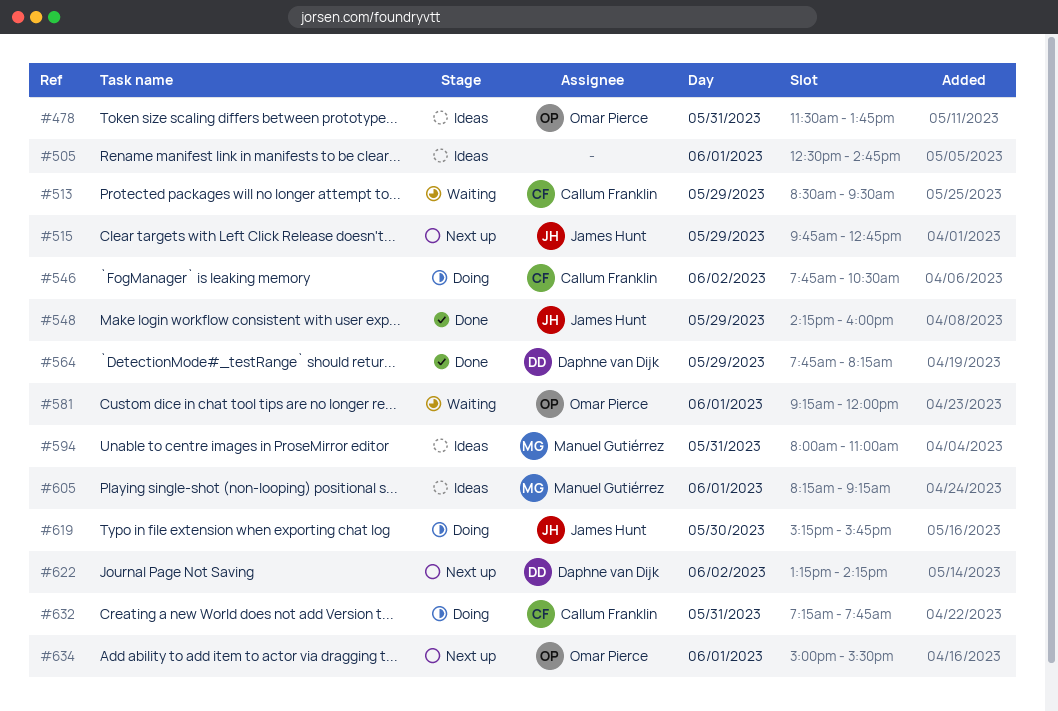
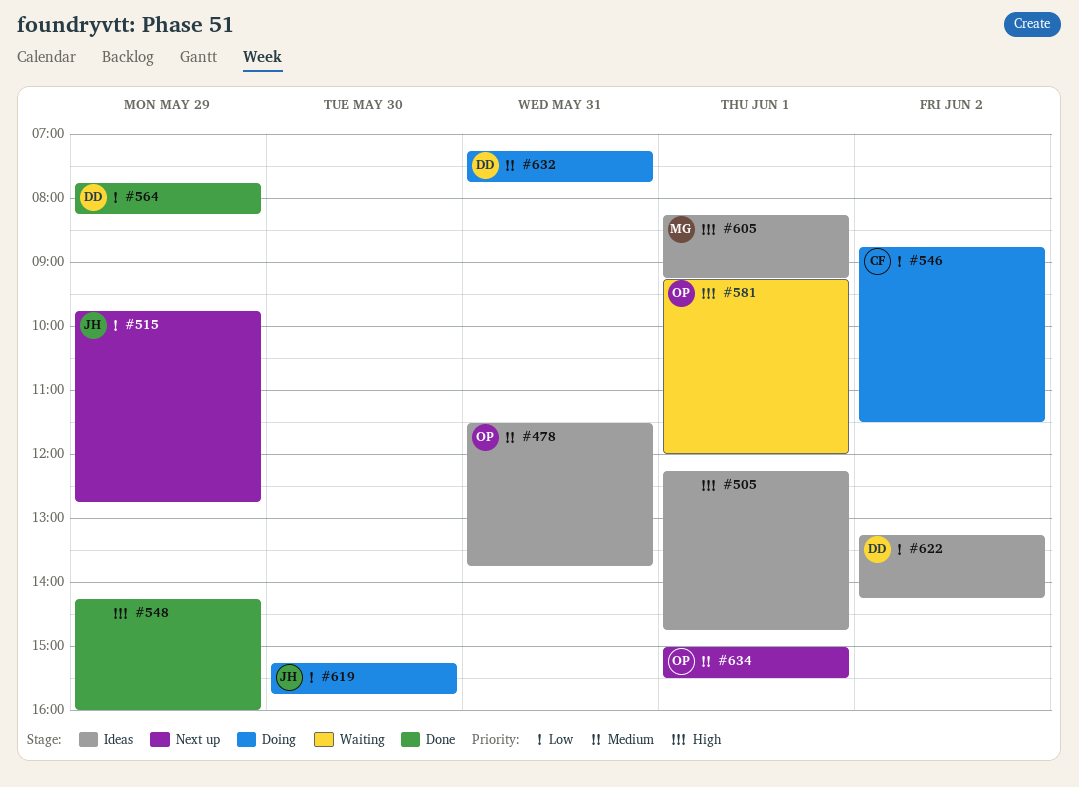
#505, begins: 12:30 -> 12:15
#513: present -> none
#546, begins: 07:45 -> 08:45
#546, ends: 10:30 -> 11:30
#548, owner: James Hunt -> none
#594: present -> none
#622, status: Next up -> Ideas
#632, owner: Callum Franklin -> Daphne van Dijk

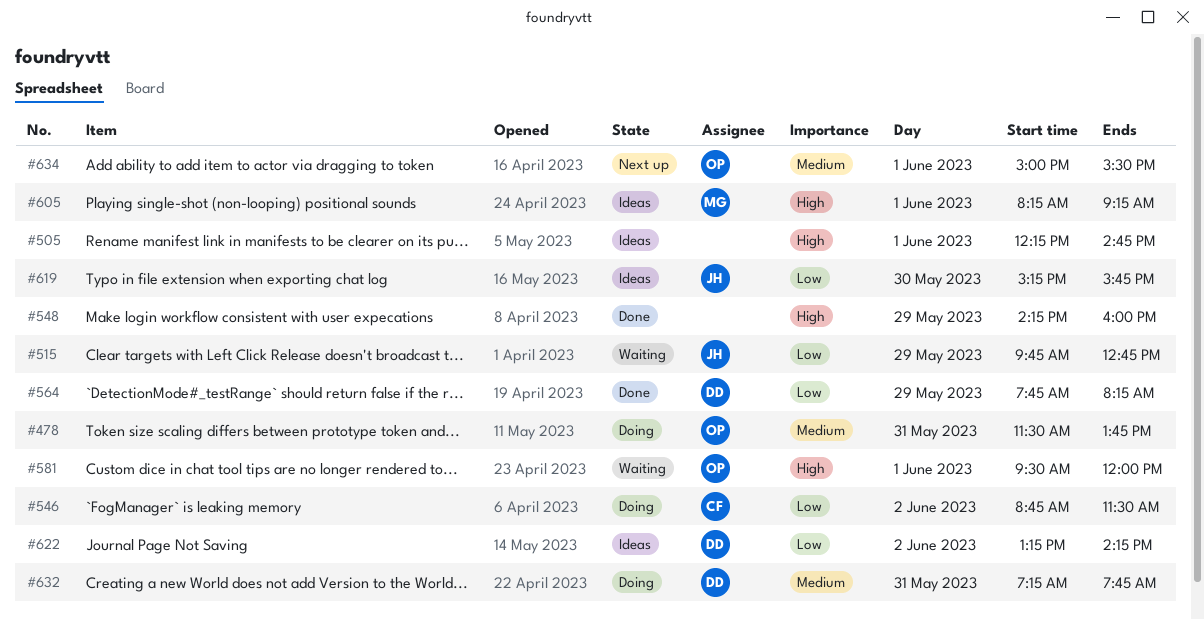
#478, status: Ideas -> Doing
#515, status: Next up -> Waiting
#581, begins: 09:15 -> 09:30
#619, status: Doing -> Ideas

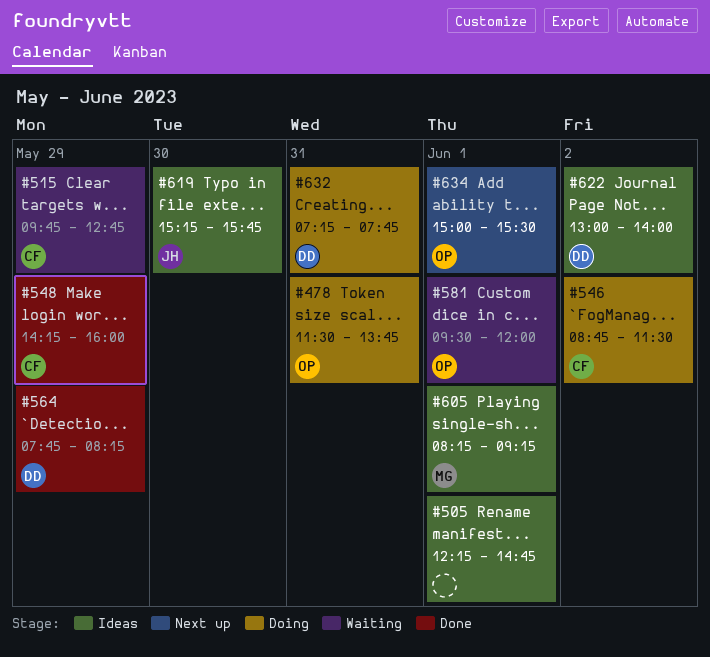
#515, owner: JH -> CF
#548, owner: none -> CF
#622, begins: 13:15 -> 13:00
#622, ends: 14:15 -> 14:00

